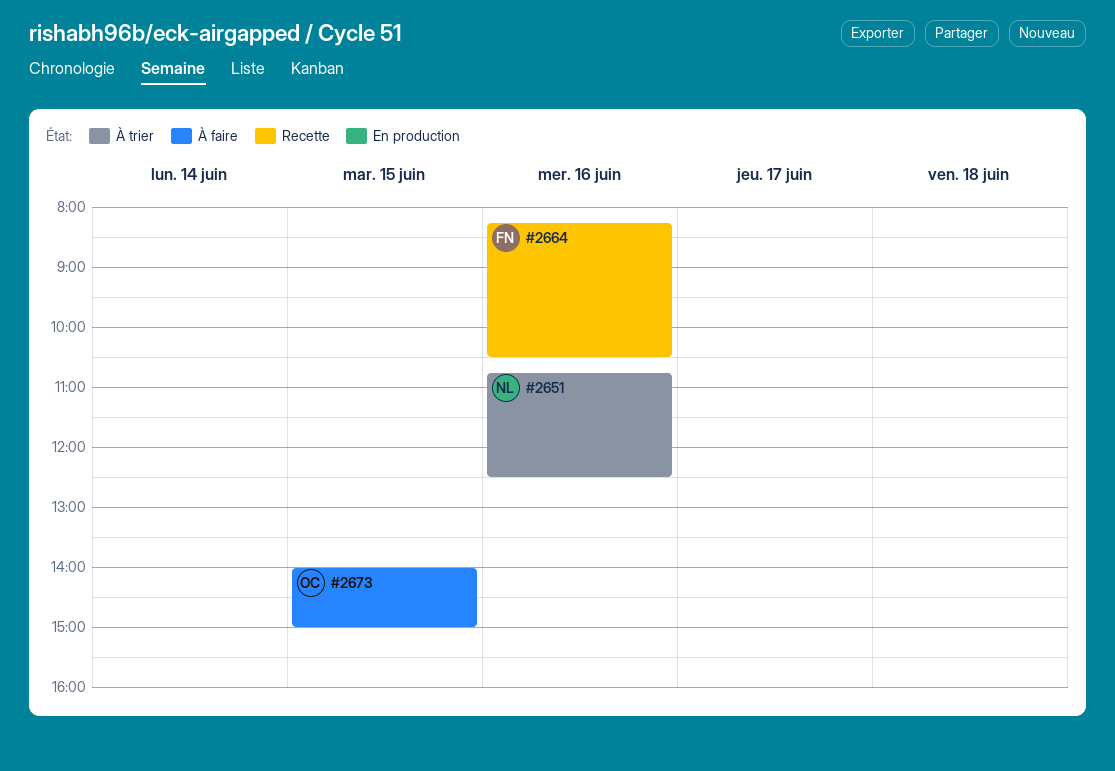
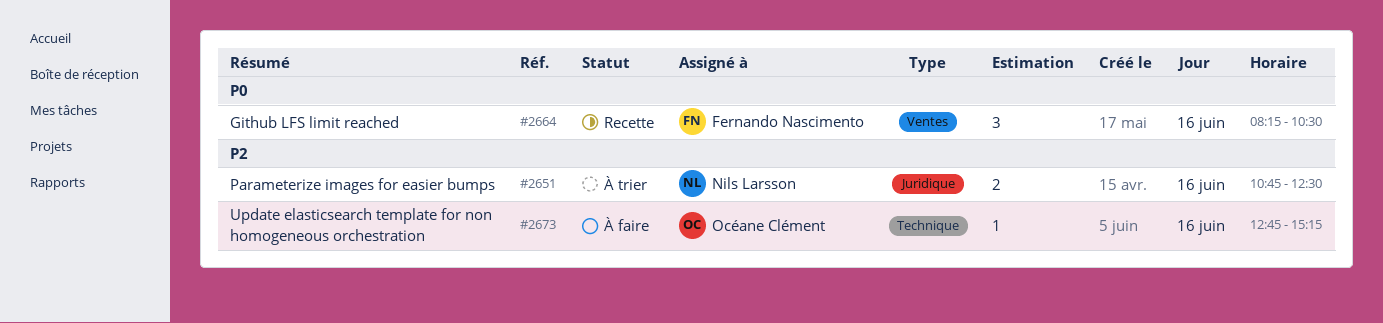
#2673, day: Jun 15 -> Jun 16
#2673, begins: 14:00 -> 12:45
#2673, ends: 15:00 -> 15:15

